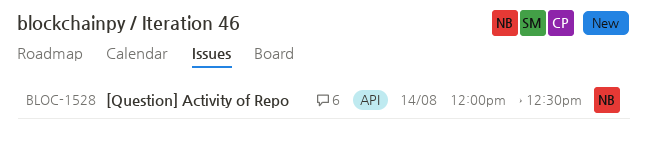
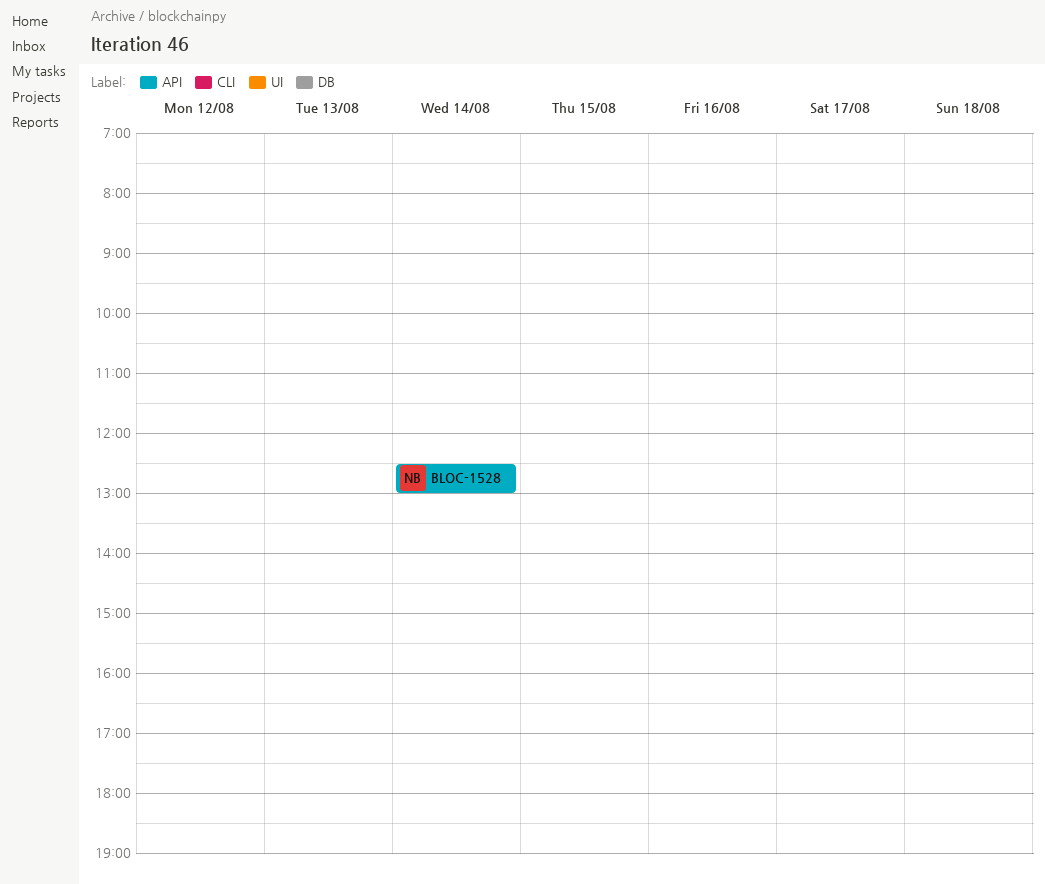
BLOC-1528, begins: 12:00 -> 12:30
BLOC-1528, ends: 12:30 -> 13:00

